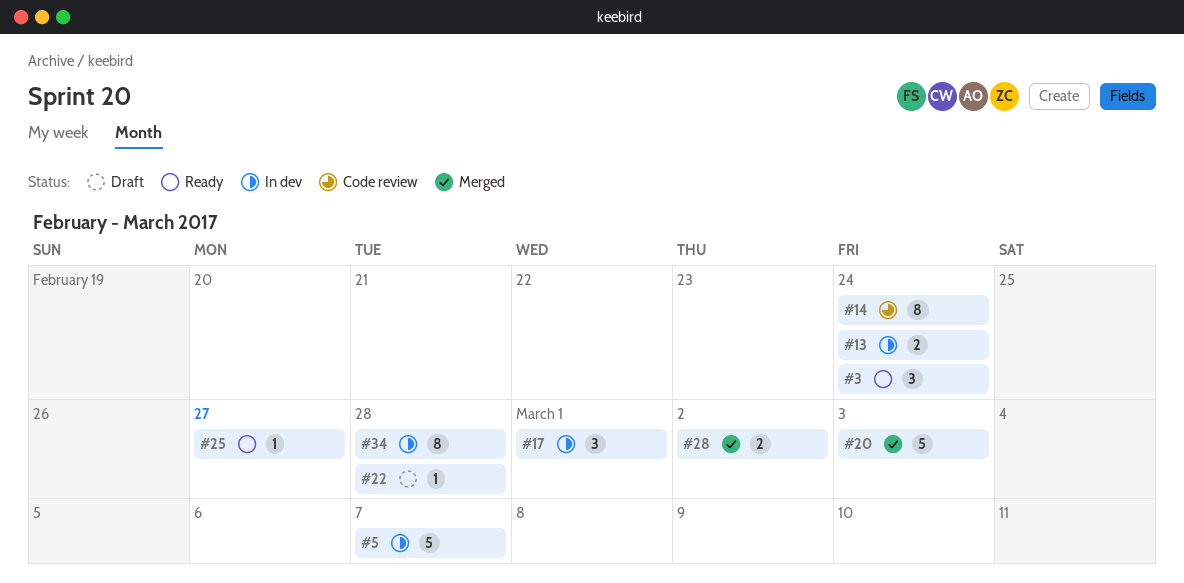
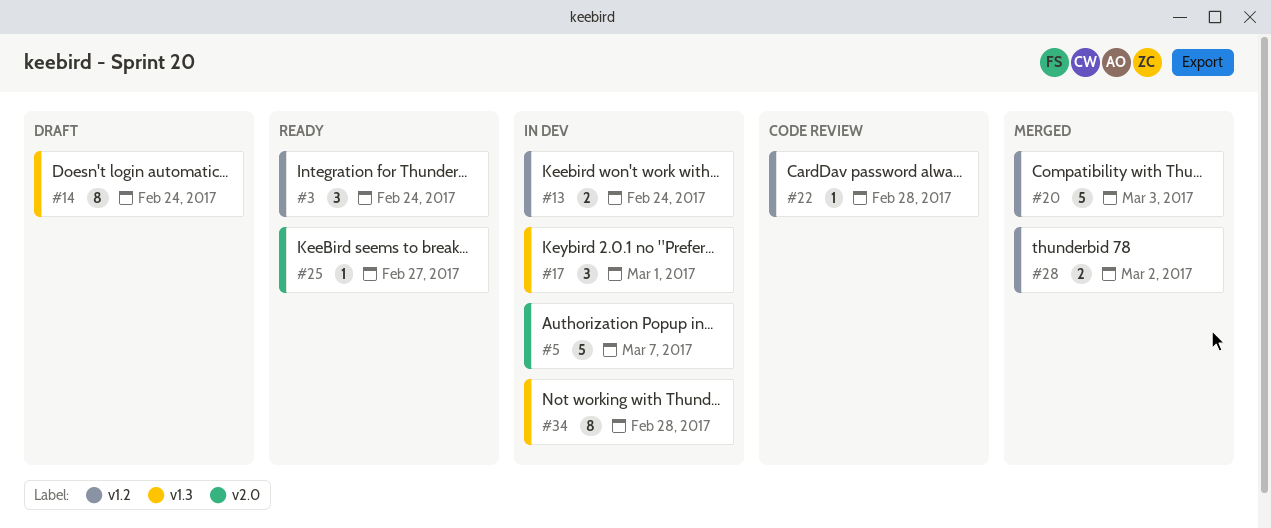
#14, status: Code review -> Draft
#22, status: Draft -> Code review

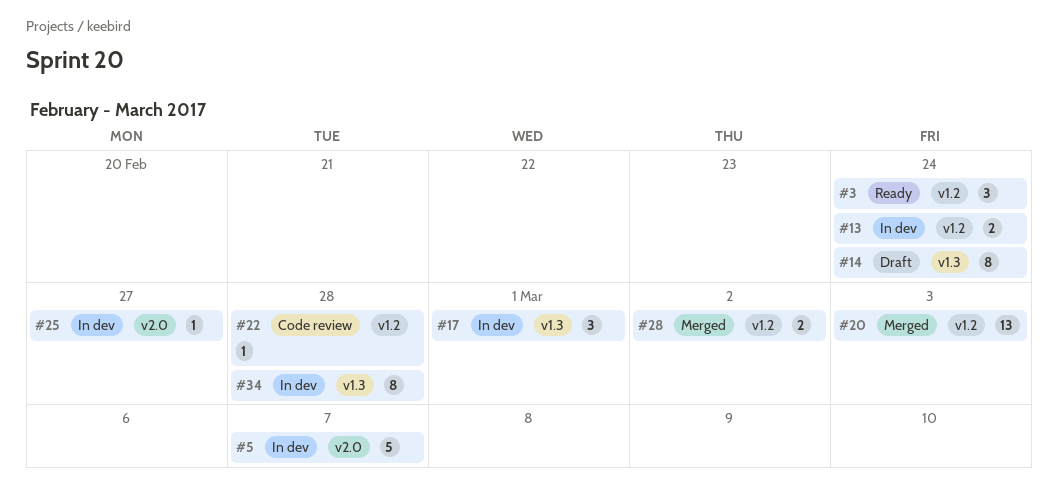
#20, estimate: 5 -> 13
#25, status: Ready -> In dev

